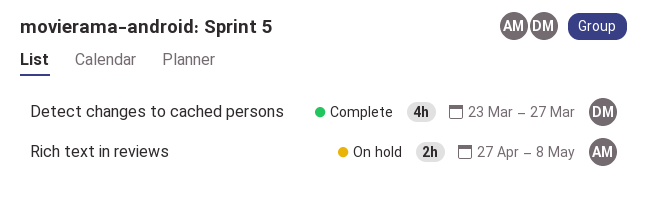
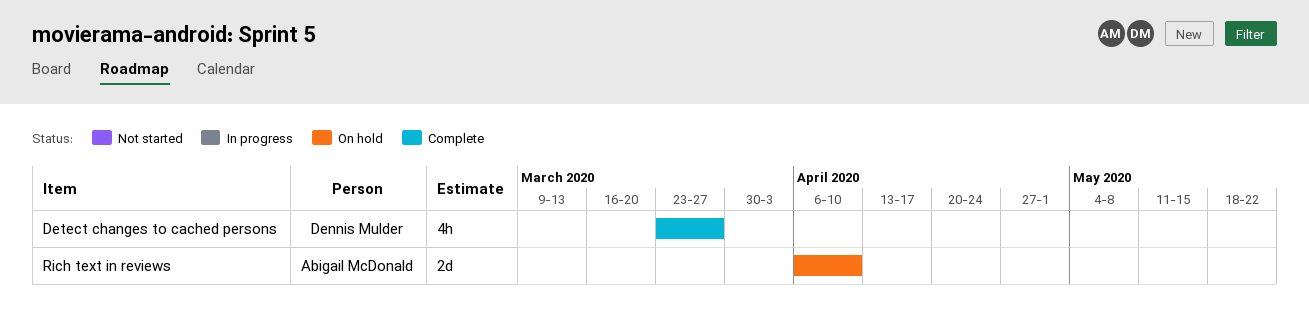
Rich text in reviews, estimate: 2h -> 2d
Rich text in reviews, start: Apr 27 -> Apr 6
Rich text in reviews, due: May 8 -> Apr 10

